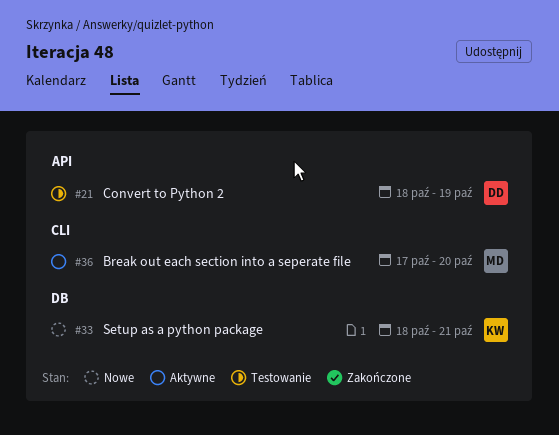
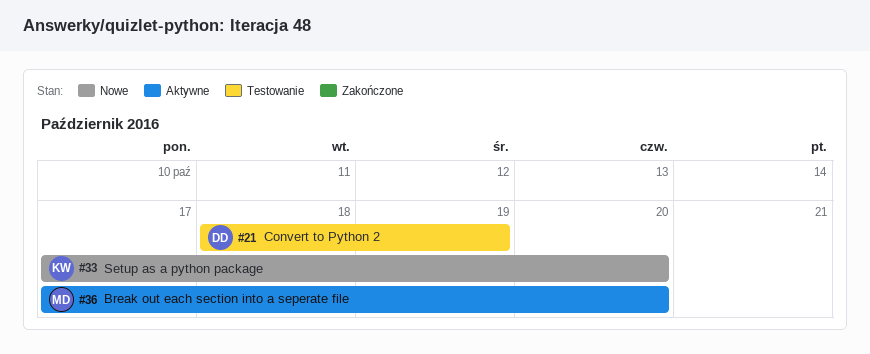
#33, start: Oct 18 -> Oct 17
#33, due: Oct 21 -> Oct 20

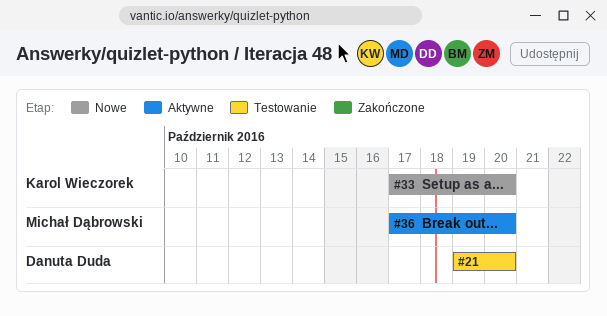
#21, start: Oct 18 -> Oct 19
#21, due: Oct 19 -> Oct 20

